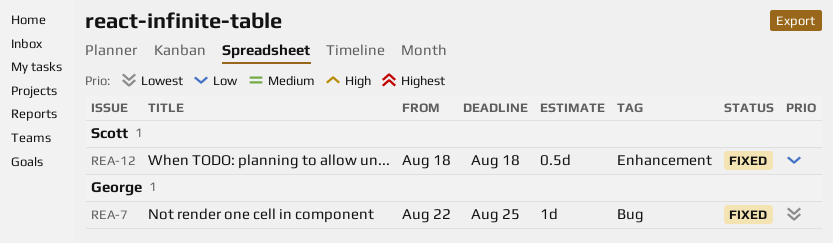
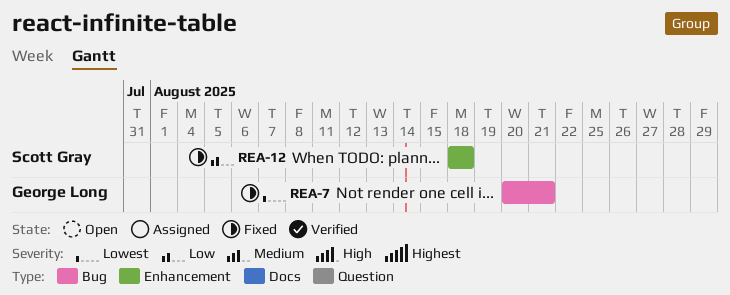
REA-7, start: Aug 22 -> Aug 20
REA-7, due: Aug 25 -> Aug 21

